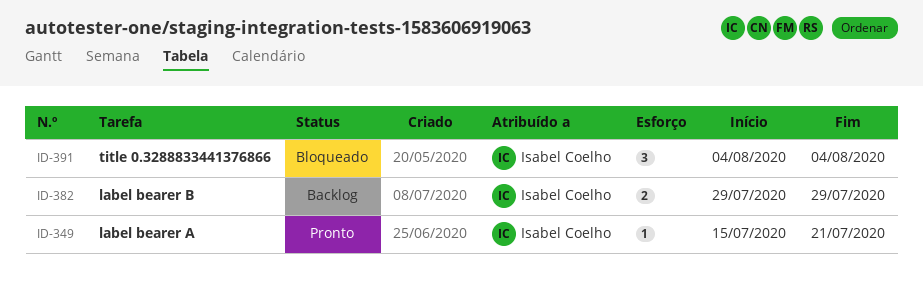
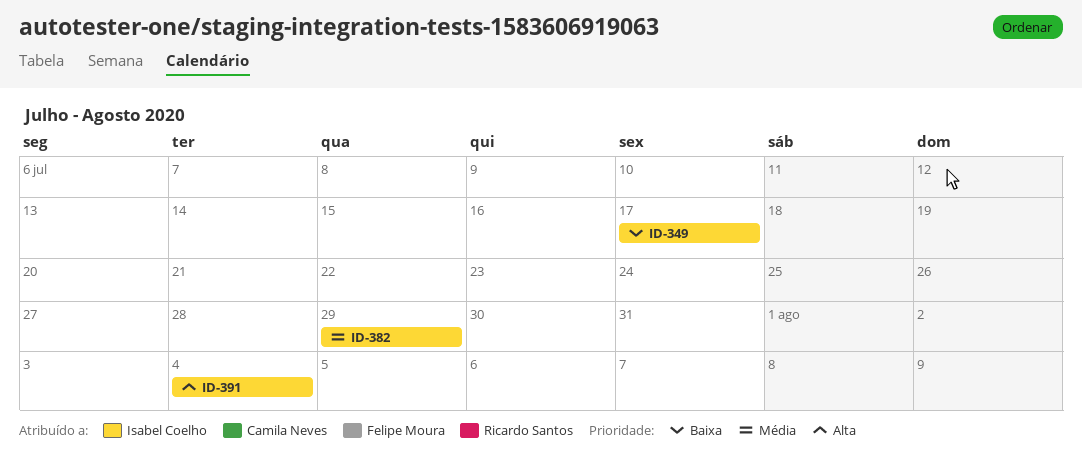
ID-349, start: Jul 15 -> Jul 17
ID-349, due: Jul 21 -> Jul 17

